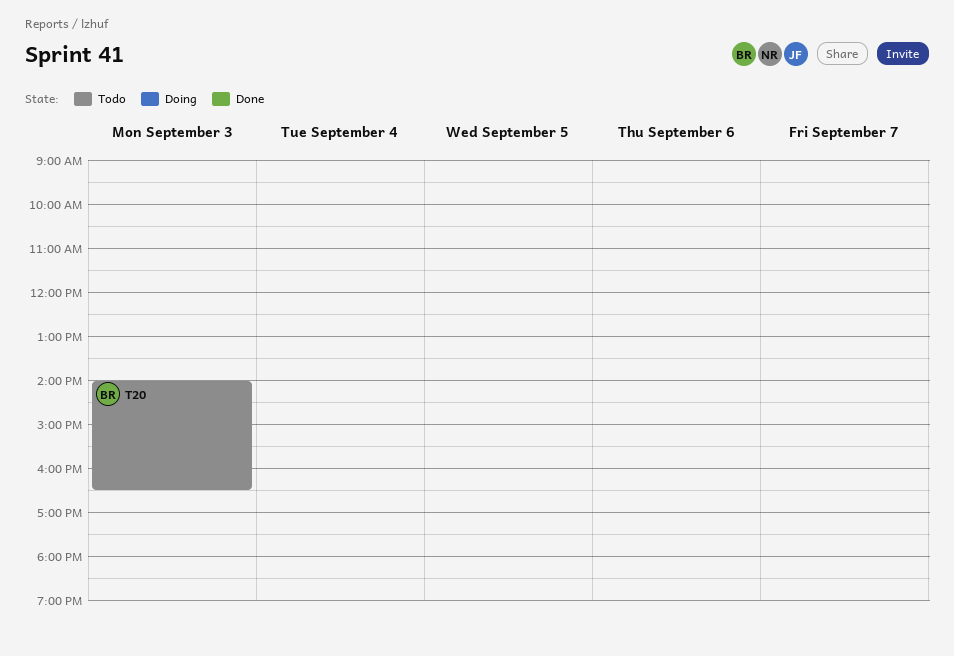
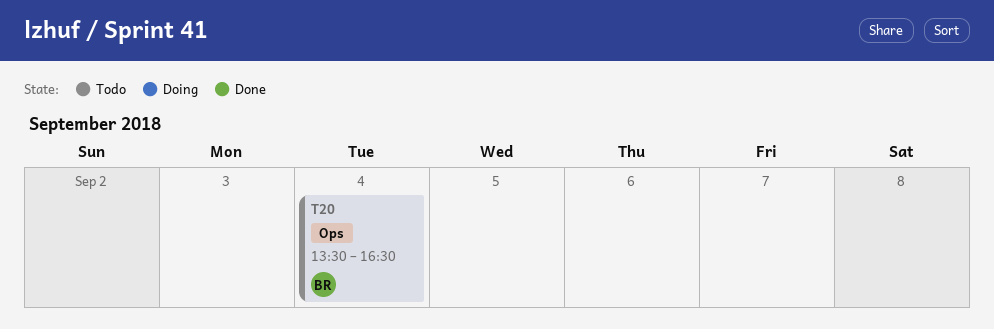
T20, day: Sep 3 -> Sep 4
T20, begins: 14:00 -> 13:30

